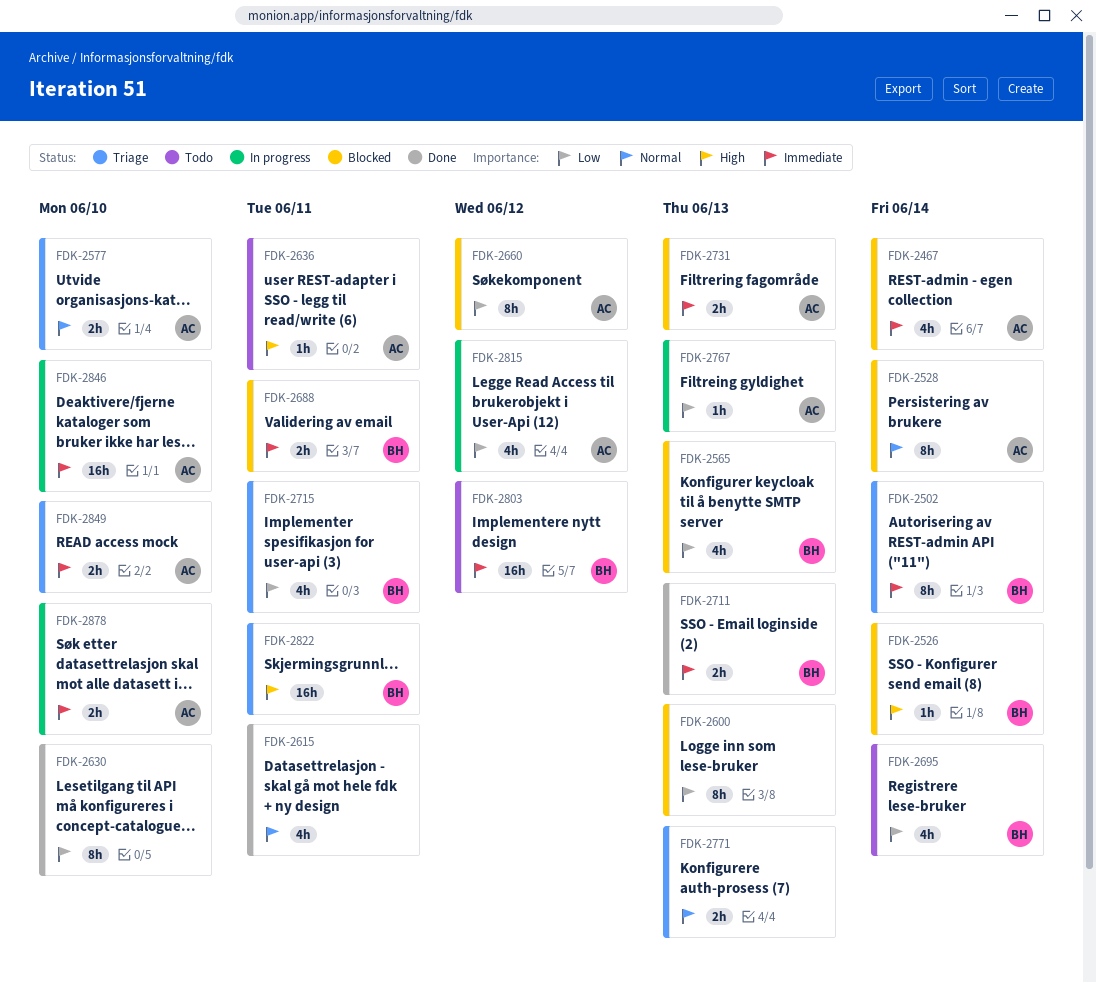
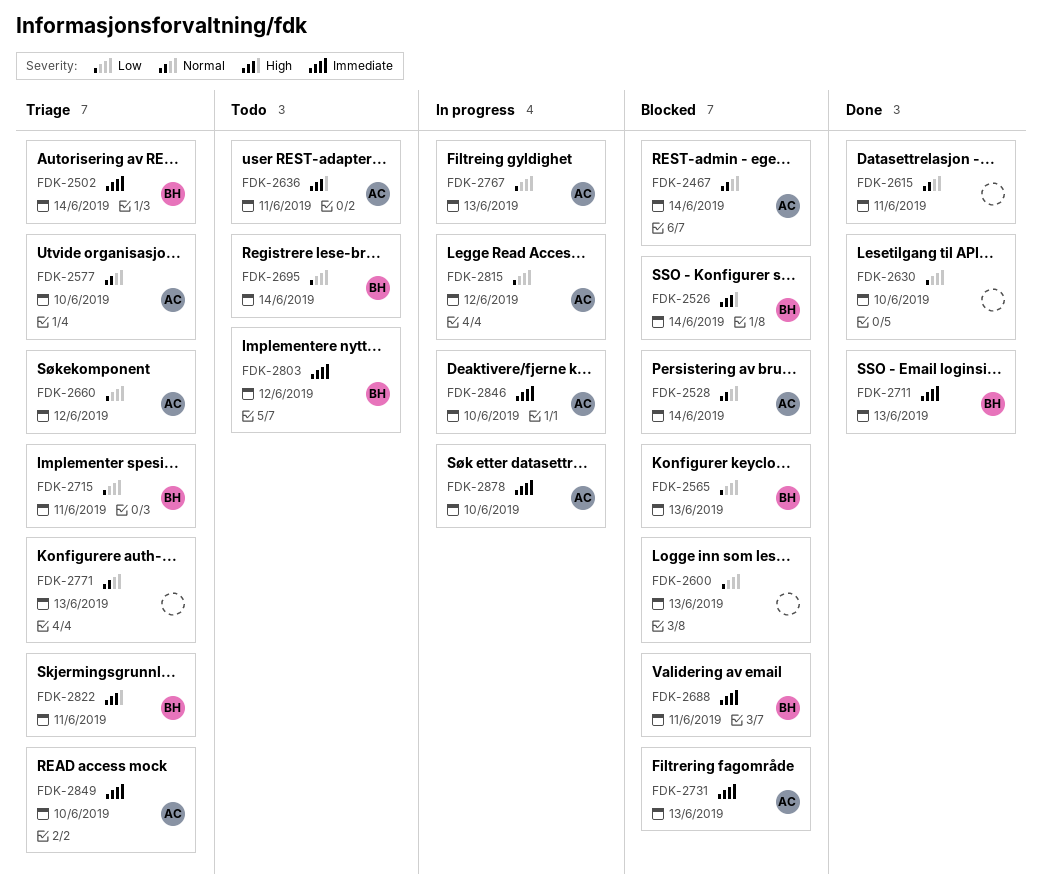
FDK-2467, priority: Immediate -> Normal
FDK-2660, status: Blocked -> Triage

